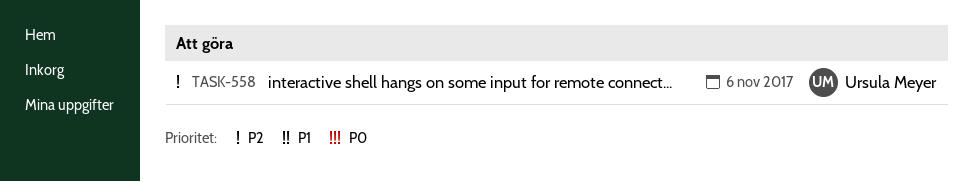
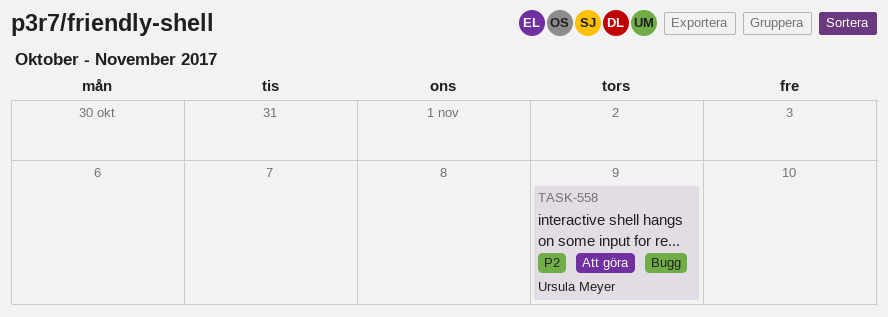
TASK-558, due: Nov 6 -> Nov 9

